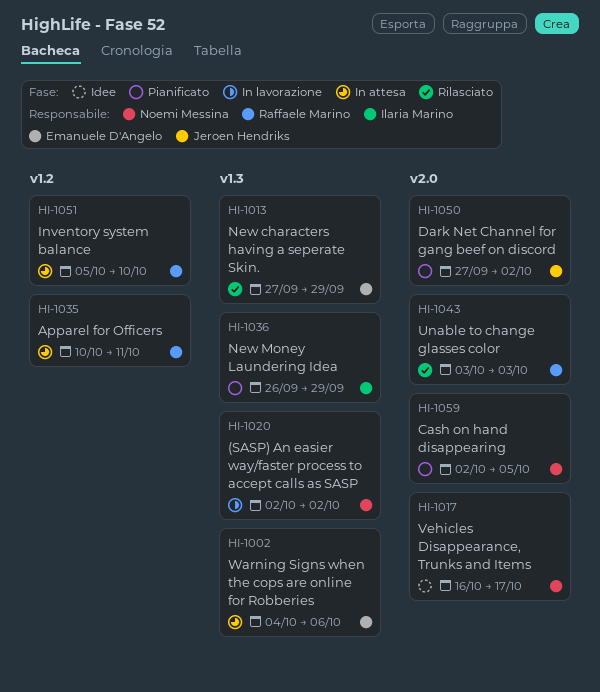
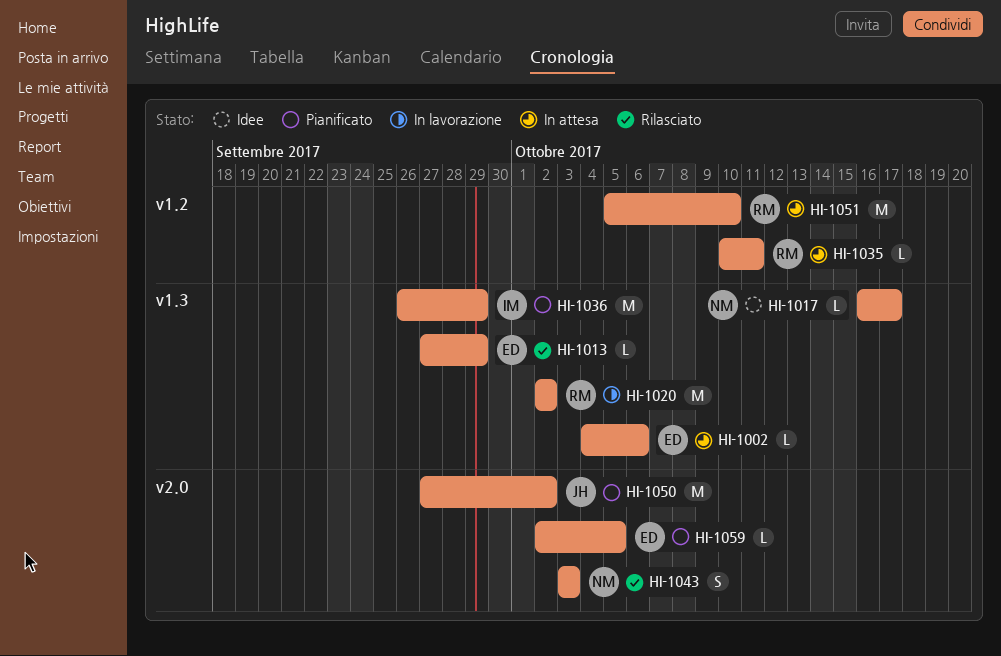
HI-1017, label: v2.0 -> v1.3
HI-1020, owner: Noemi Messina -> Raffaele Marino
HI-1043, owner: Raffaele Marino -> Noemi Messina
HI-1059, owner: Noemi Messina -> Emanuele D'Angelo

